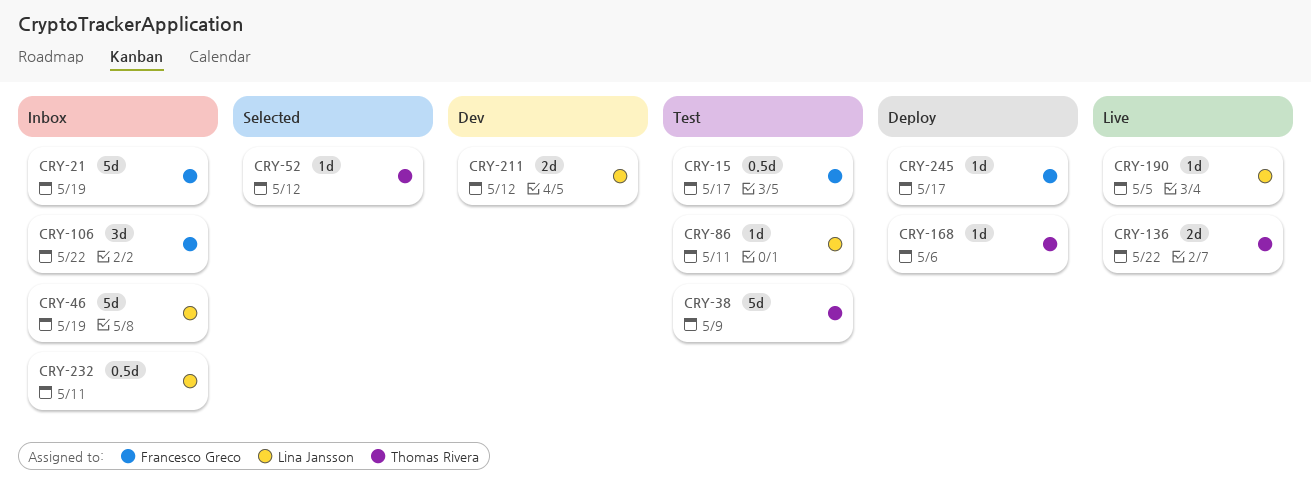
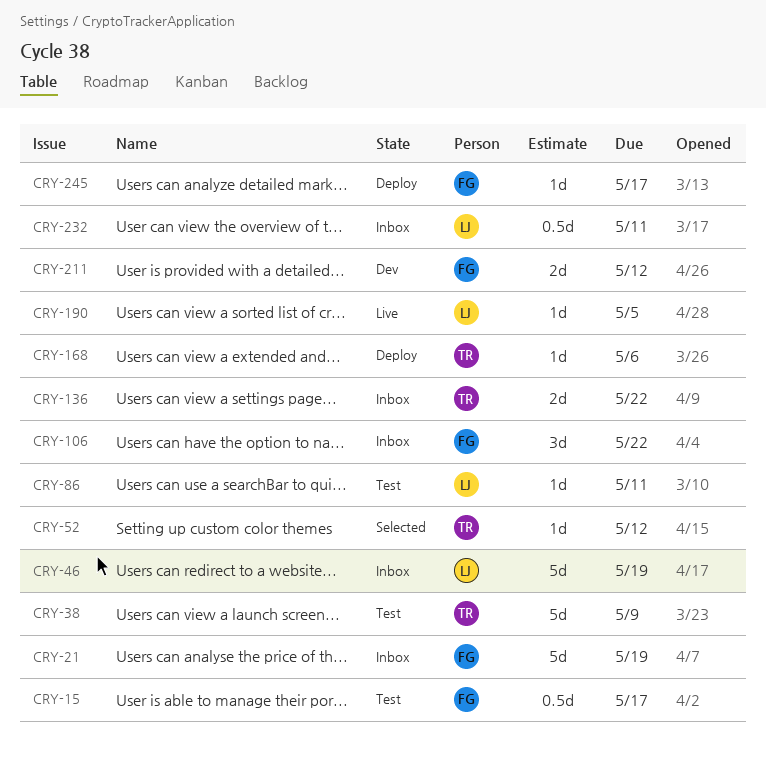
CRY-136, status: Live -> Inbox
CRY-211, owner: Lina Jansson -> Francesco Greco

